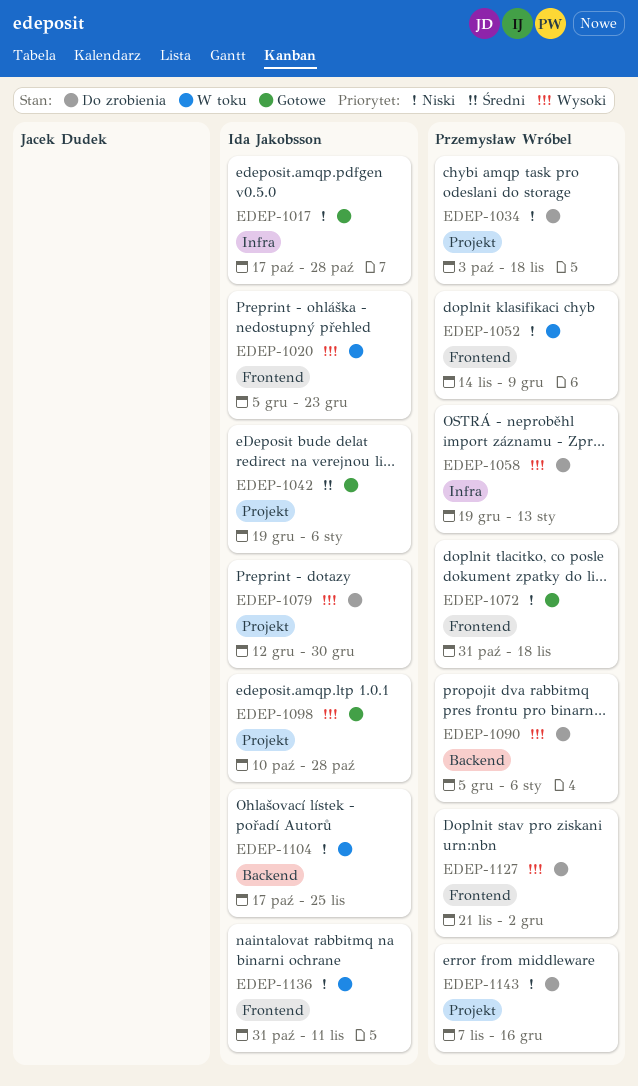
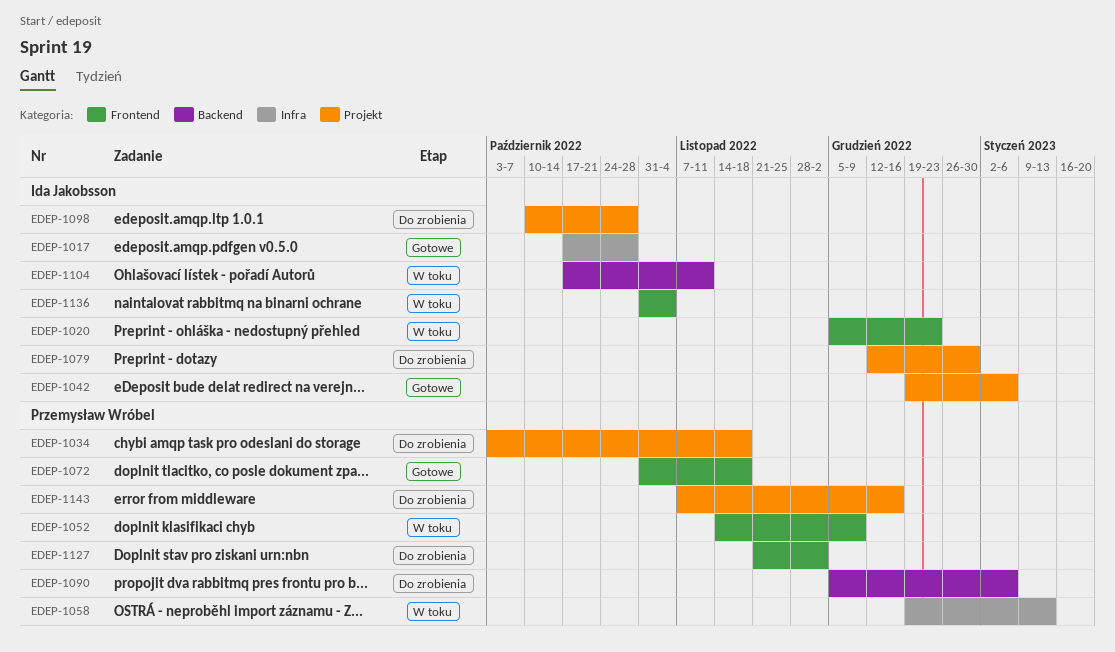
EDEP-1058, status: Do zrobienia -> W toku
EDEP-1098, status: Gotowe -> Do zrobienia
EDEP-1104, due: Nov 25 -> Nov 11
EDEP-1136, due: Nov 11 -> Nov 4

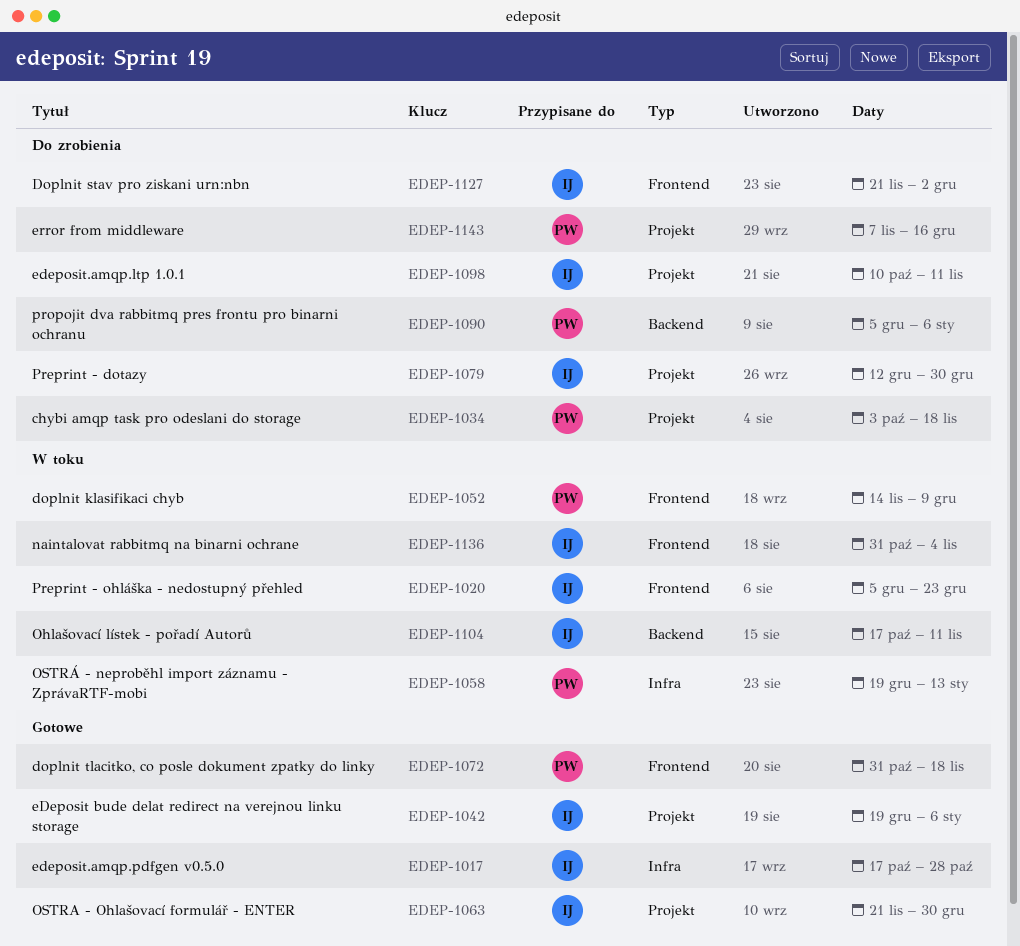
EDEP-1063: none -> present
EDEP-1098, due: Oct 28 -> Nov 11
EDEP-1127, owner: Przemysław Wróbel -> Ida Jakobsson

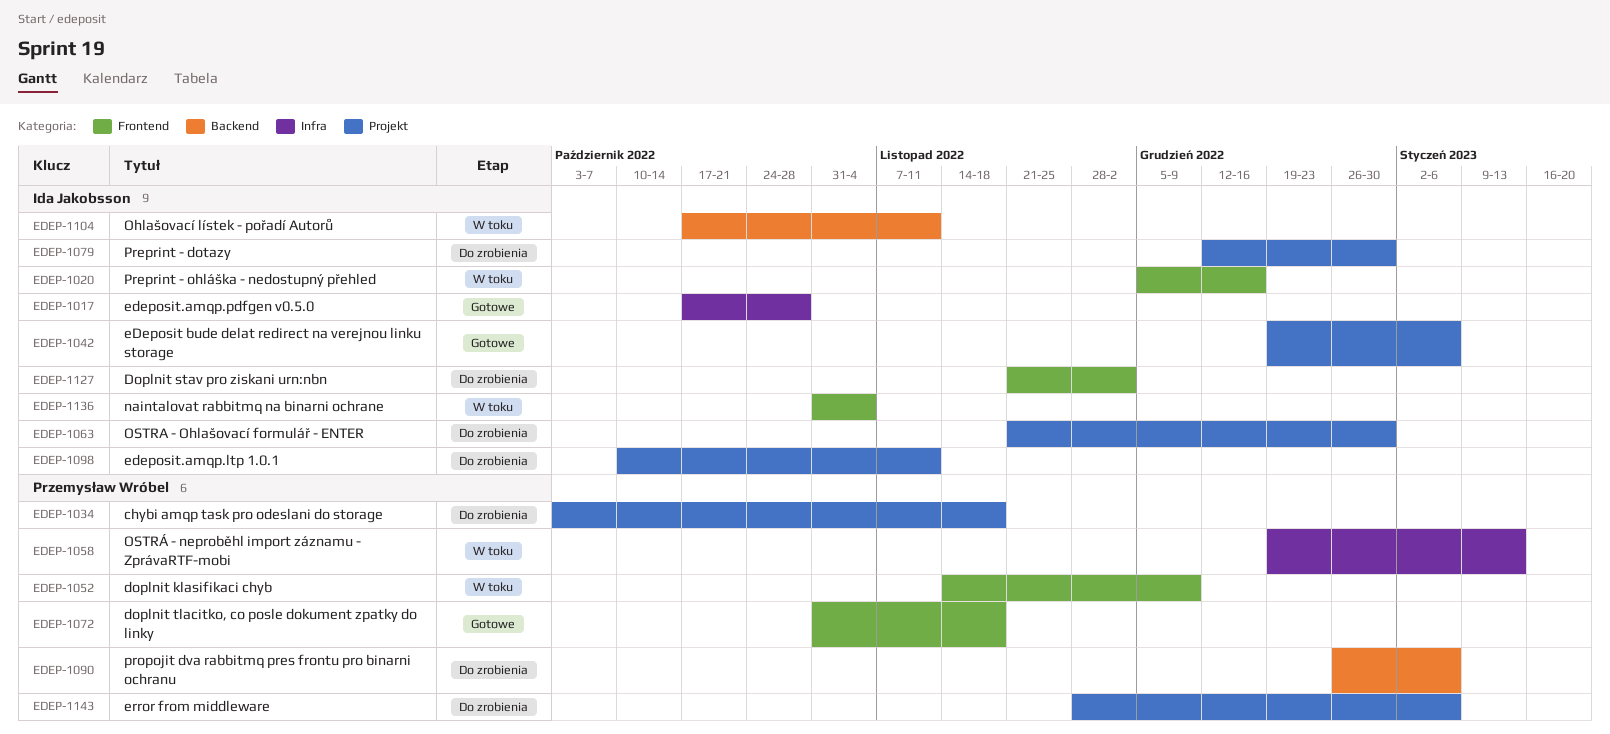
EDEP-1020, due: Dec 23 -> Dec 16
EDEP-1063, status: Gotowe -> Do zrobienia
EDEP-1090, start: Dec 5 -> Dec 26
EDEP-1143, start: Nov 7 -> Nov 28
EDEP-1143, due: Dec 16 -> Jan 6

